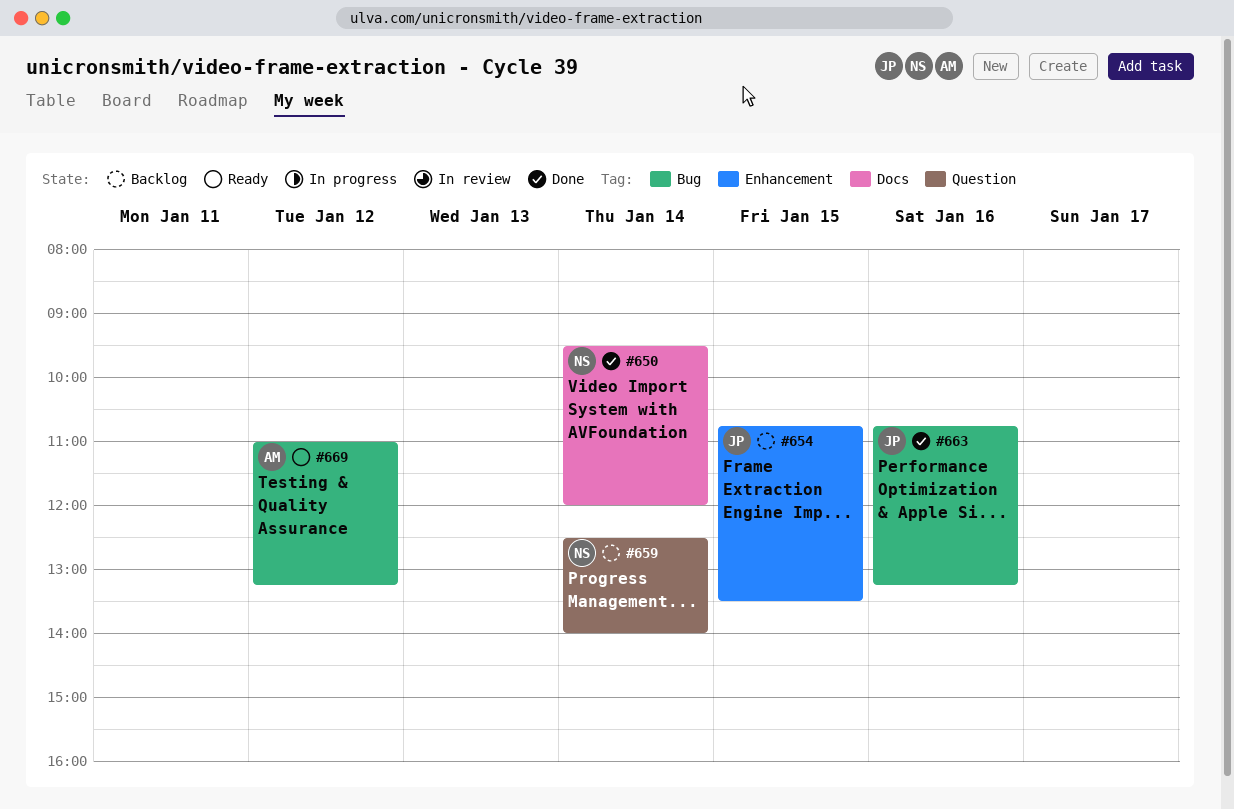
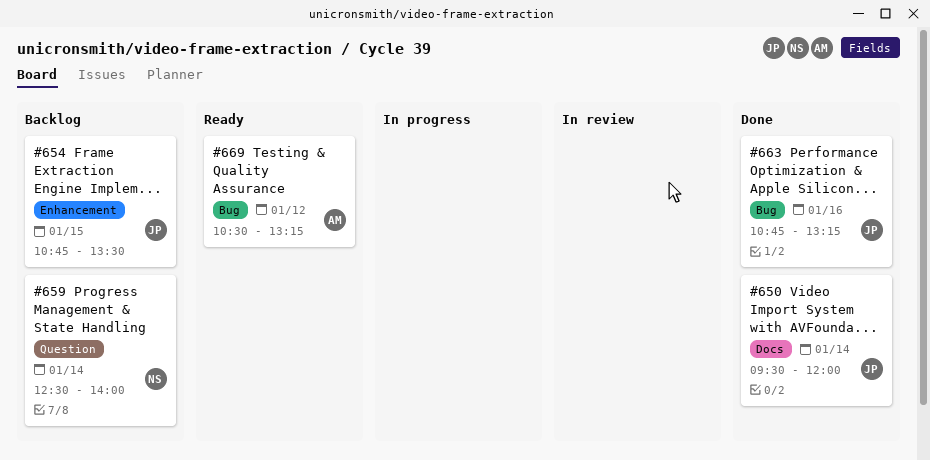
#650, owner: NS -> JP
#669, begins: 11:00 -> 10:30

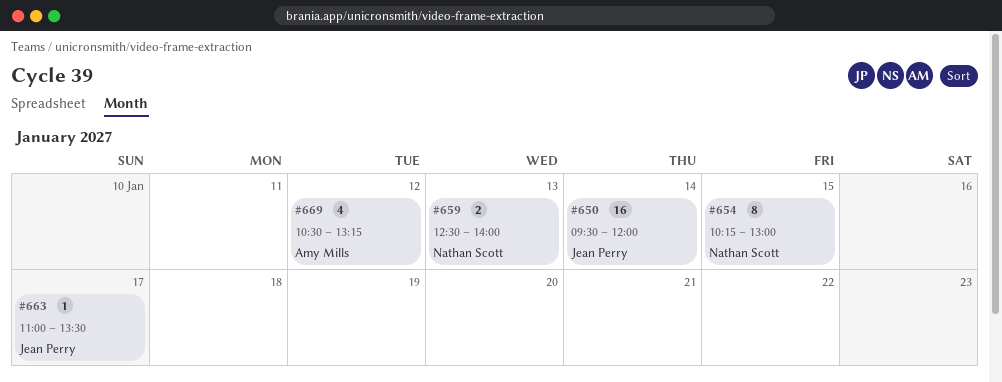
#654, owner: Jean Perry -> Nathan Scott
#654, begins: 10:45 -> 10:15
#654, ends: 13:30 -> 13:00
#659, day: Jan 14 -> Jan 13
#663, day: Jan 16 -> Jan 17
#663, begins: 10:45 -> 11:00
#663, ends: 13:15 -> 13:30

